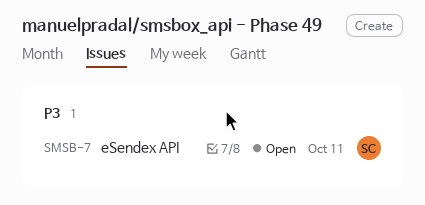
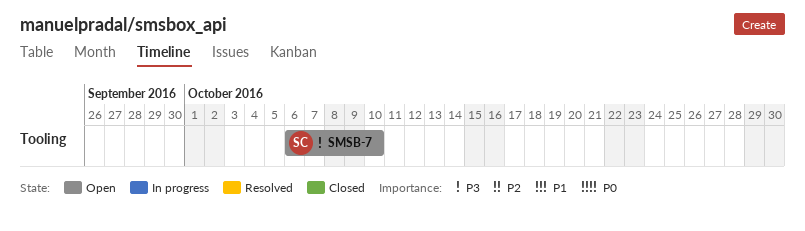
SMSB-7, due: Oct 11 -> Oct 10

